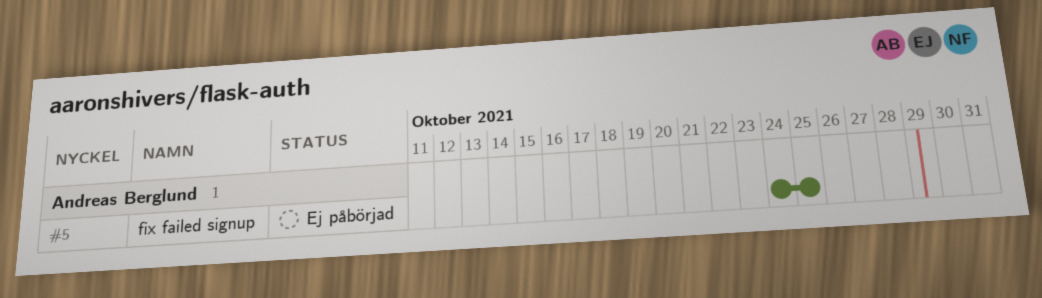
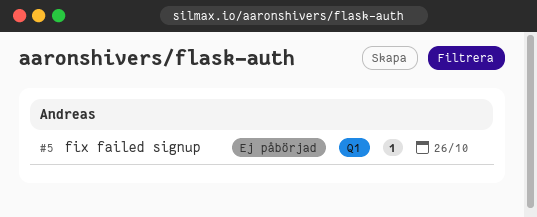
#5, due: Oct 25 -> Oct 26

